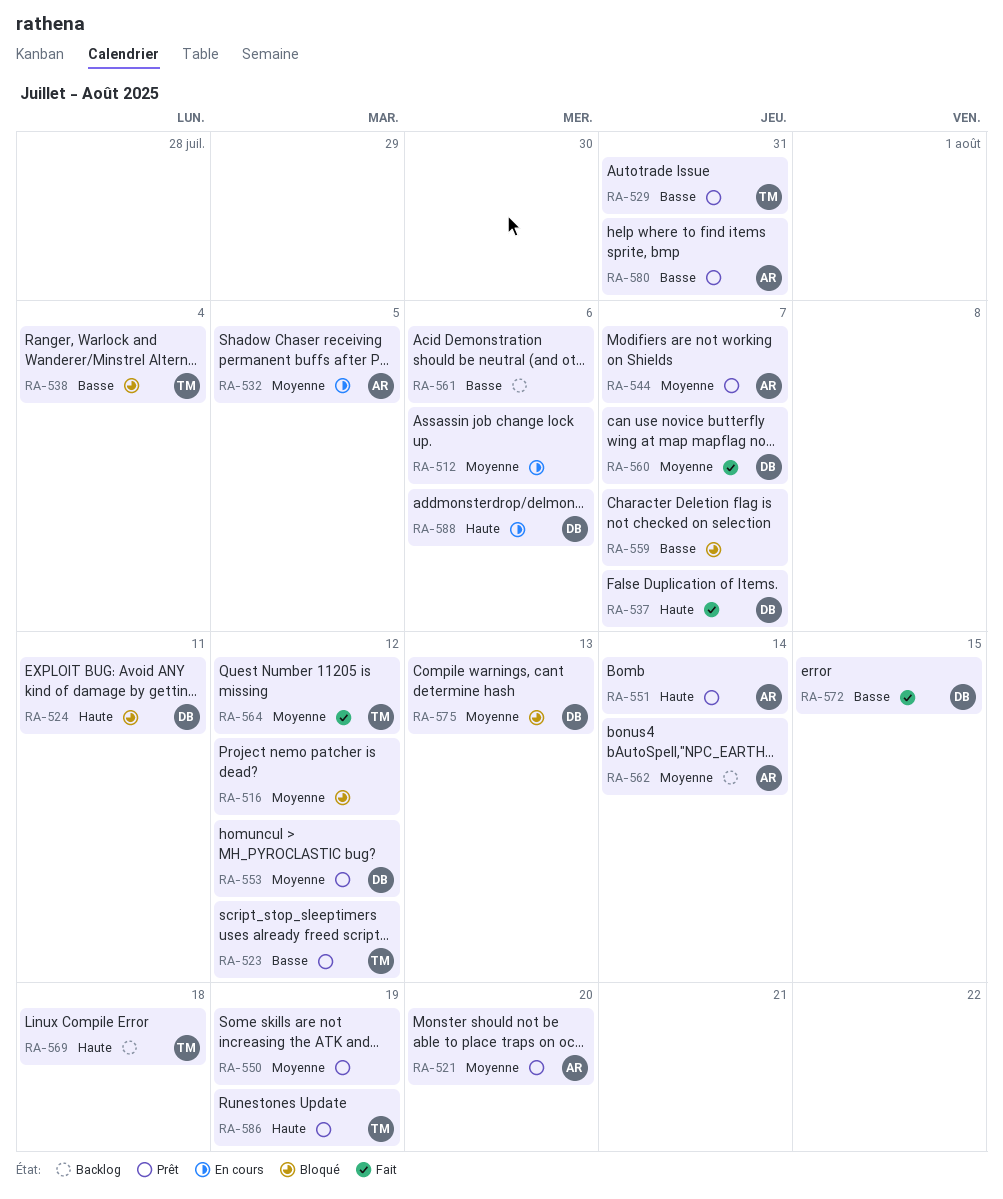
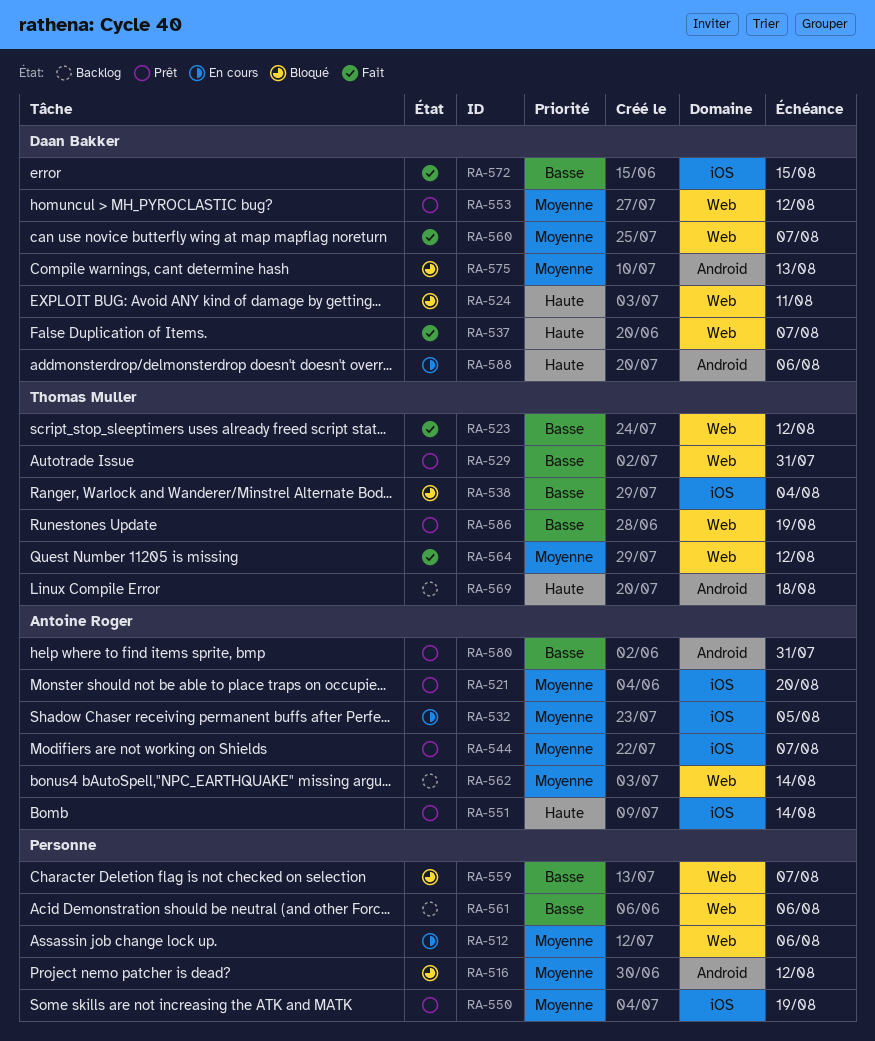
RA-523, status: Prêt -> Fait
RA-586, priority: Haute -> Basse

